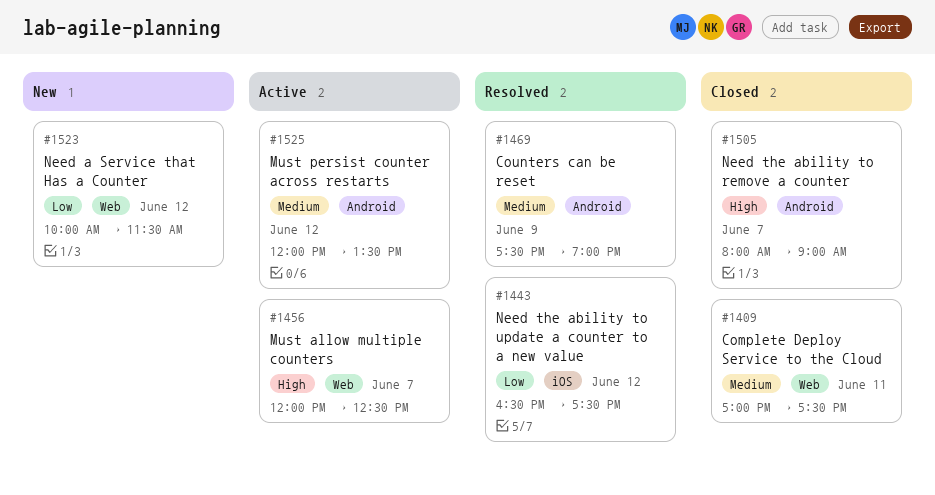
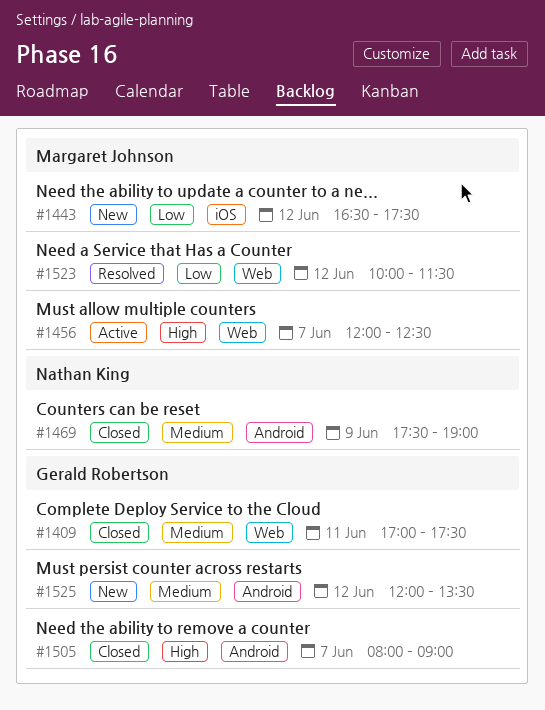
#1443, status: Resolved -> New
#1469, status: Resolved -> Closed
#1523, status: New -> Resolved
#1525, status: Active -> New

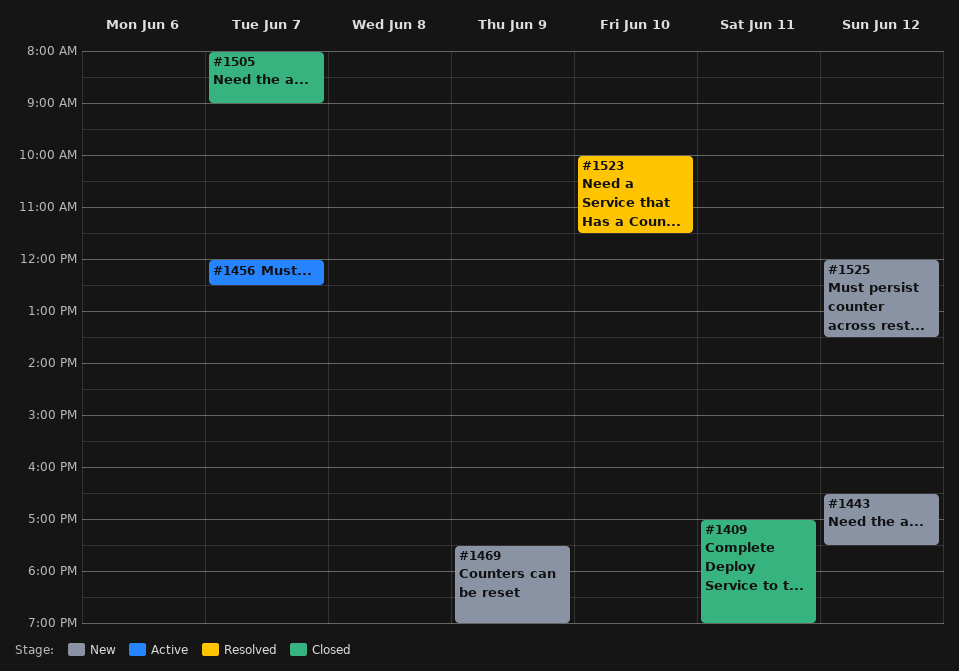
#1409, ends: 17:30 -> 19:00
#1469, status: Closed -> New
#1523, day: Jun 12 -> Jun 10

